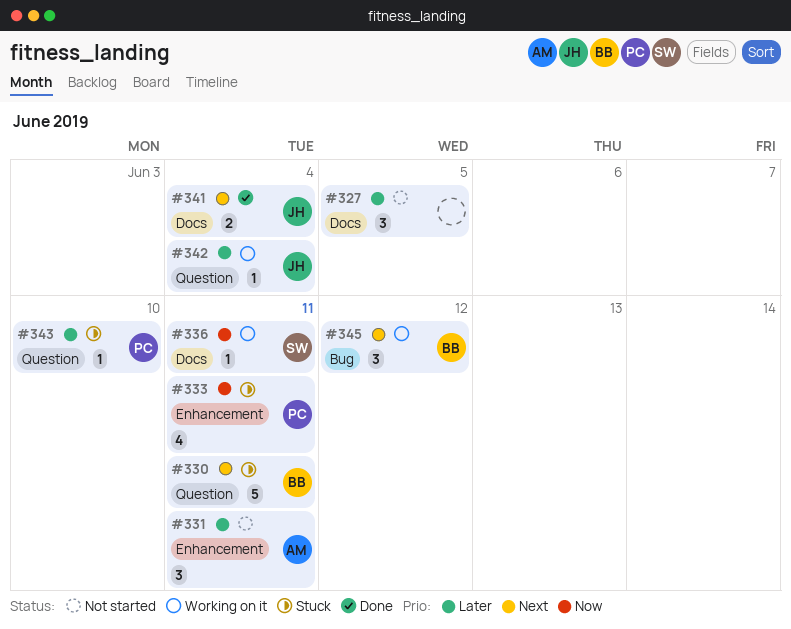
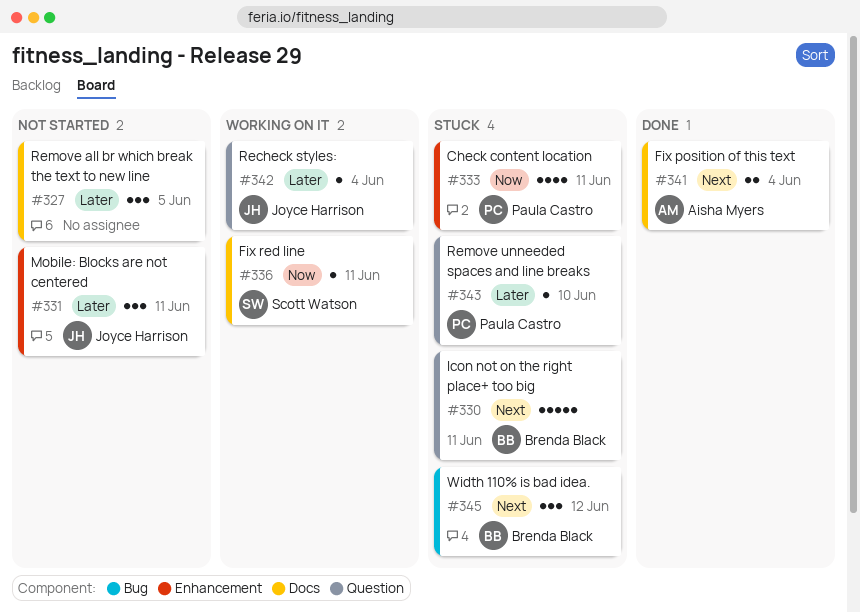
#331, owner: Aisha Myers -> Joyce Harrison
#341, owner: Joyce Harrison -> Aisha Myers
#345, status: Working on it -> Stuck

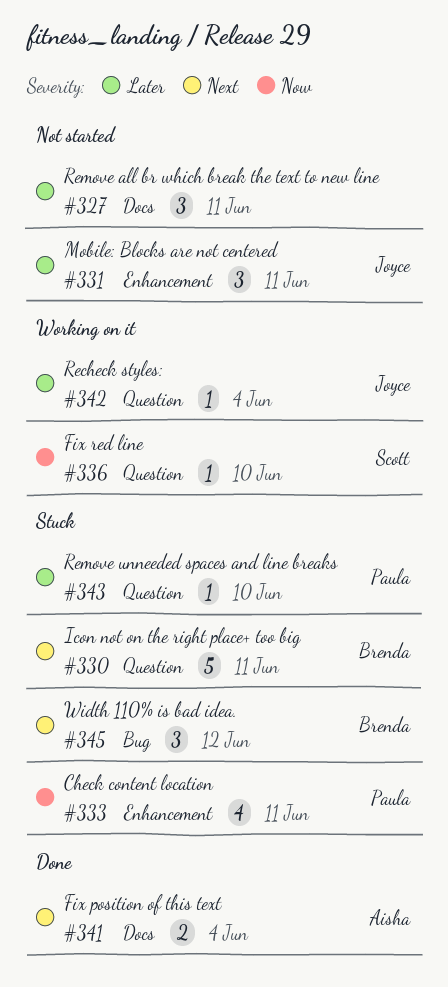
#327, due: Jun 5 -> Jun 11
#336, label: Docs -> Question
#336, due: Jun 11 -> Jun 10

